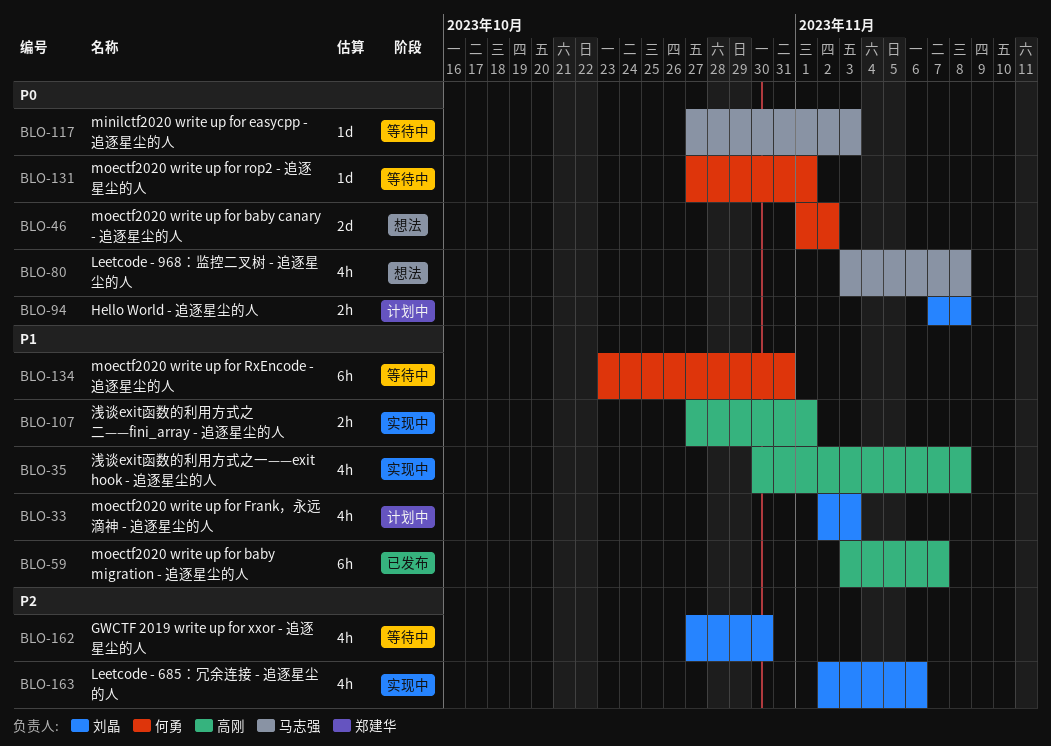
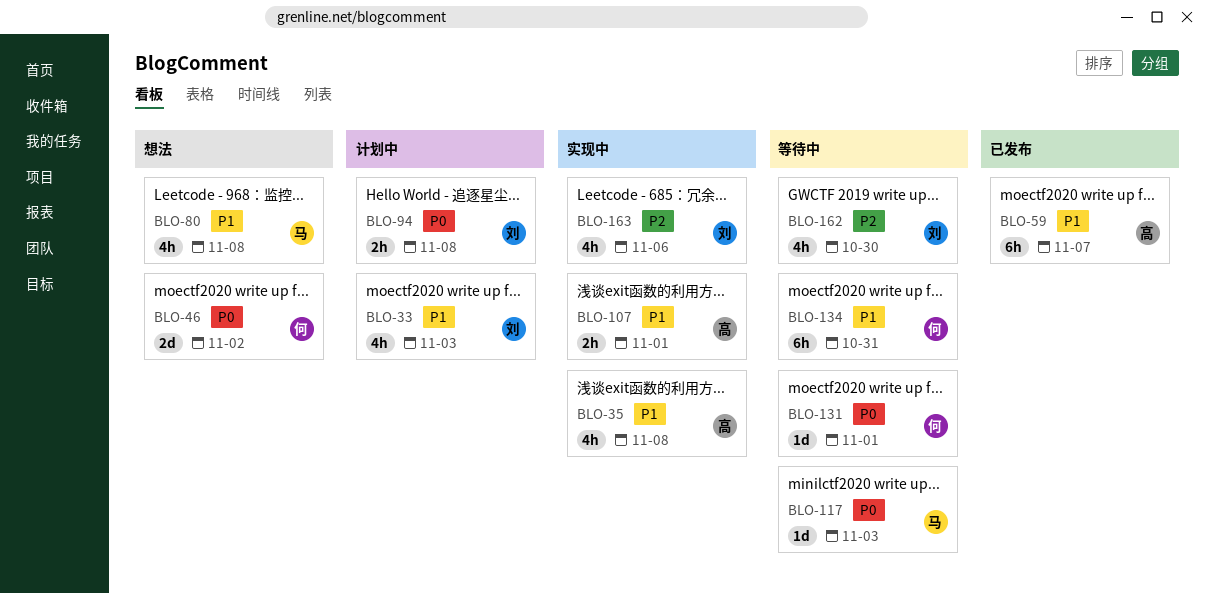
BLO-80, priority: P0 -> P1

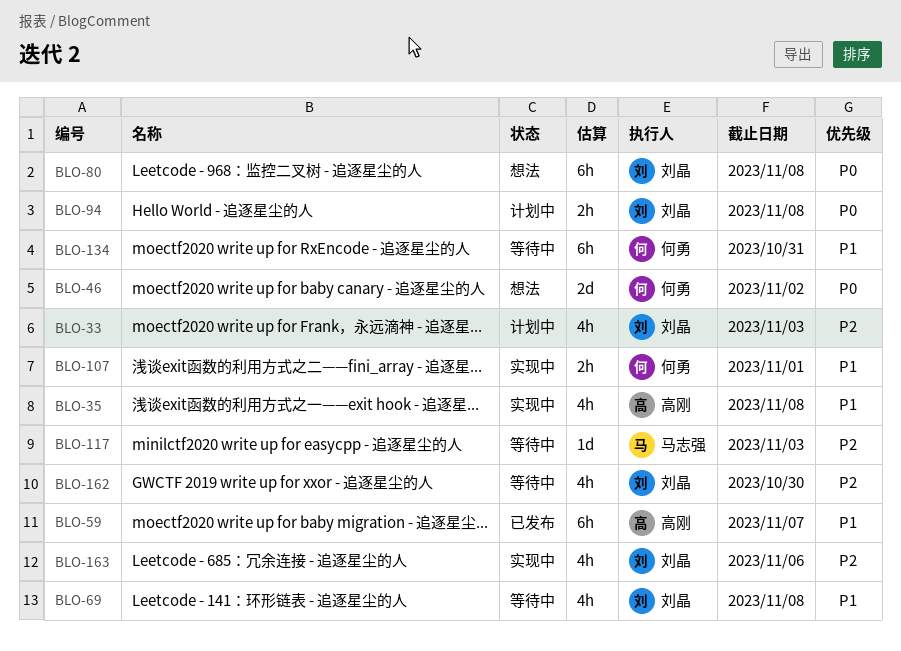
BLO-33, priority: P1 -> P2
BLO-69: none -> present
BLO-80, owner: 马志强 -> 刘晶
BLO-80, priority: P1 -> P0
BLO-80, estimate: 4h -> 6h
BLO-107, owner: 高刚 -> 何勇
BLO-117, priority: P0 -> P2
BLO-131: present -> none

